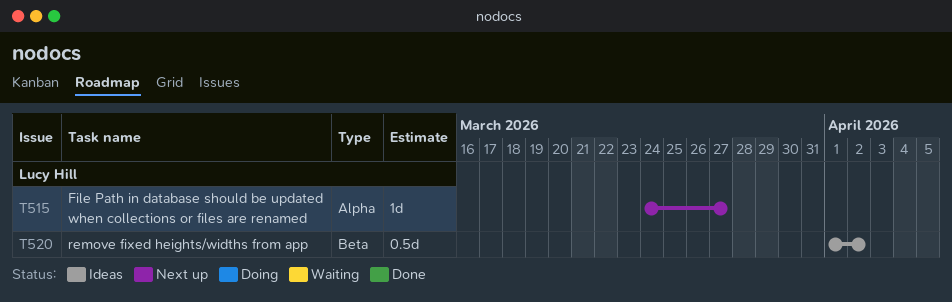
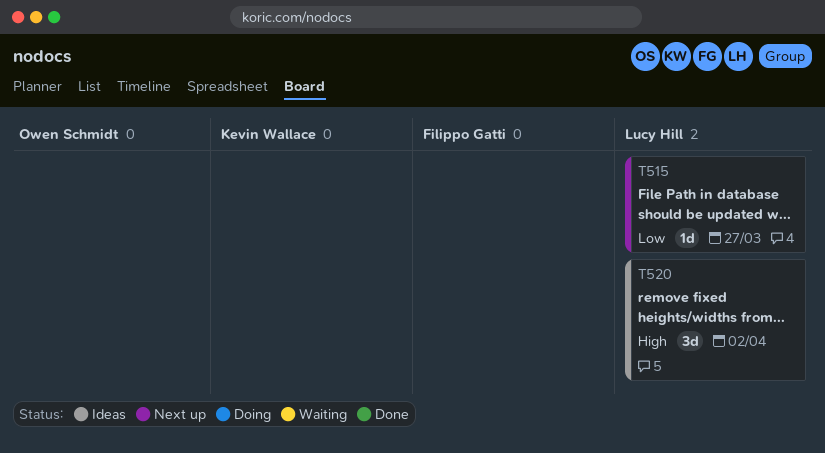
T520, estimate: 0.5d -> 3d

